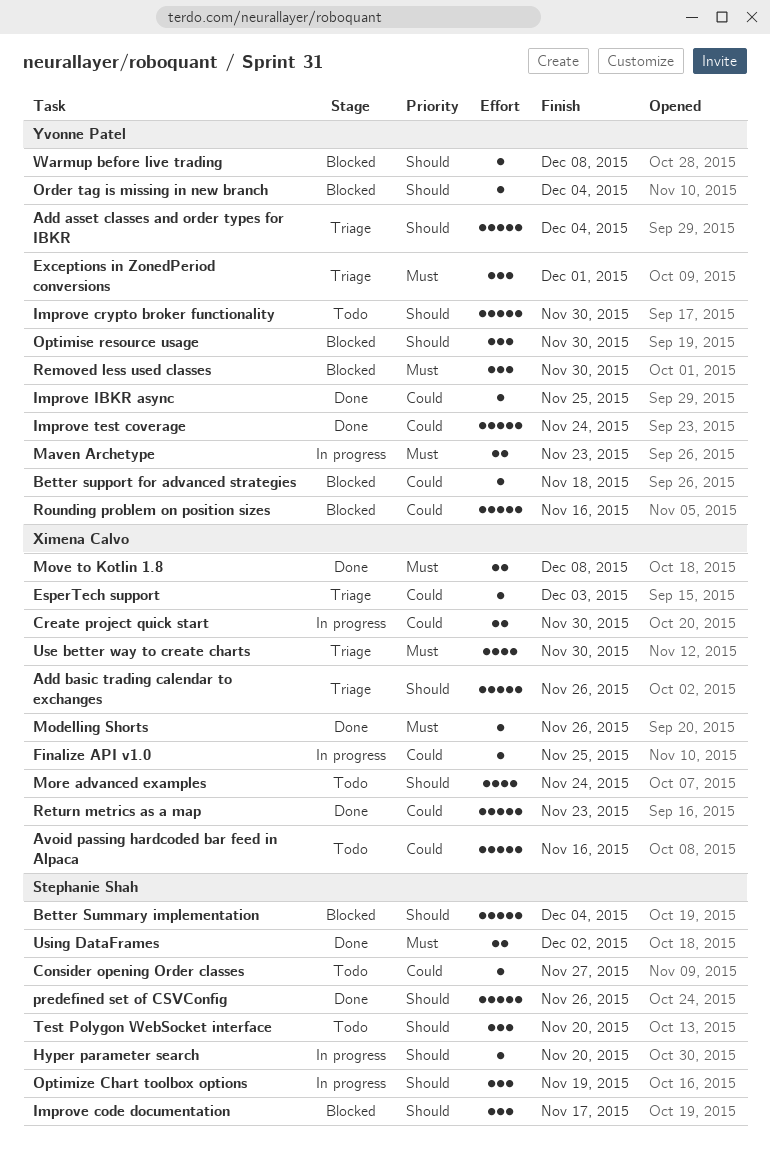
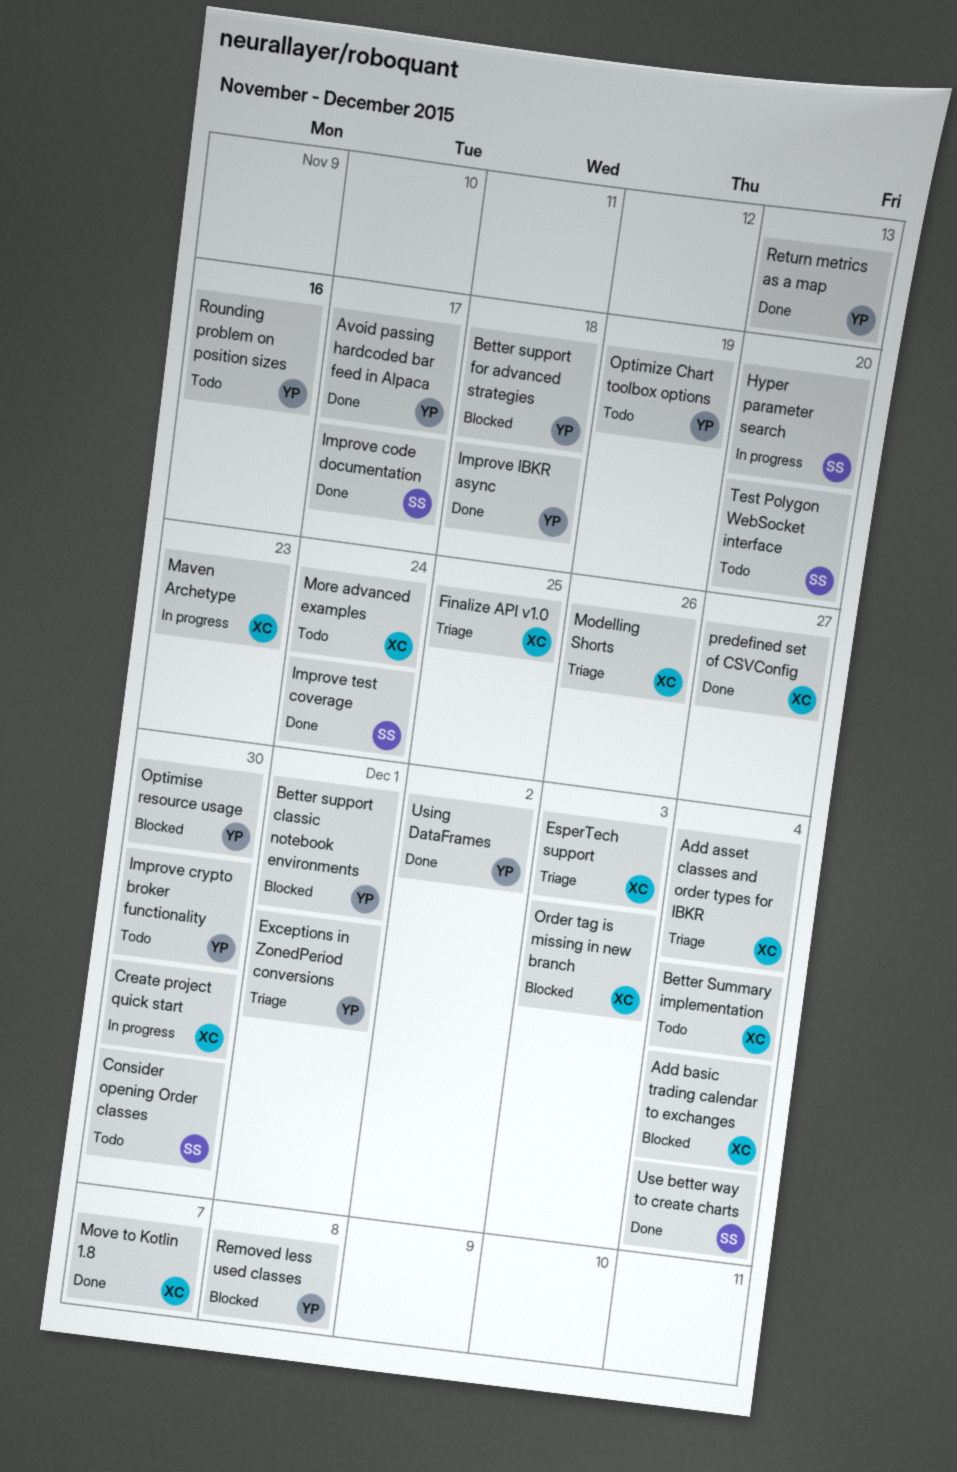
Add asset classes and order types for IBKR, owner: Yvonne Patel -> Ximena Calvo
Add basic trading calendar to exchanges, status: Triage -> Blocked
Add basic trading calendar to exchanges, due: Nov 26 -> Dec 4
Avoid passing hardcoded bar feed in Alpaca, status: Todo -> Done
Avoid passing hardcoded bar feed in Alpaca, owner: Ximena Calvo -> Yvonne Patel
Avoid passing hardcoded bar feed in Alpaca, due: Nov 16 -> Nov 17
Better Summary implementation, status: Blocked -> Todo
Better Summary implementation, owner: Stephanie Shah -> Ximena Calvo
Better support classic notebook environments: none -> present
Consider opening Order classes, due: Nov 27 -> Nov 30
Finalize API v1.0, status: In progress -> Triage
Improve code documentation, status: Blocked -> Done
Improve IBKR async, due: Nov 25 -> Nov 18
Improve test coverage, owner: Yvonne Patel -> Stephanie Shah
Maven Archetype, owner: Yvonne Patel -> Ximena Calvo
Modelling Shorts, status: Done -> Triage
Move to Kotlin 1.8, due: Dec 8 -> Dec 7
Optimize Chart toolbox options, status: In progress -> Todo
Optimize Chart toolbox options, owner: Stephanie Shah -> Yvonne Patel
Order tag is missing in new branch, owner: Yvonne Patel -> Ximena Calvo
Order tag is missing in new branch, due: Dec 4 -> Dec 3
predefined set of CSVConfig, owner: Stephanie Shah -> Ximena Calvo
predefined set of CSVConfig, due: Nov 26 -> Nov 27
Removed less used classes, due: Nov 30 -> Dec 8
Return metrics as a map, owner: Ximena Calvo -> Yvonne Patel
Return metrics as a map, due: Nov 23 -> Nov 13
Rounding problem on position sizes, status: Blocked -> Todo
Use better way to create charts, status: Triage -> Done
Use better way to create charts, owner: Ximena Calvo -> Stephanie Shah
Use better way to create charts, due: Nov 30 -> Dec 4
Using DataFrames, owner: Stephanie Shah -> Yvonne Patel
Warmup before live trading: present -> none

